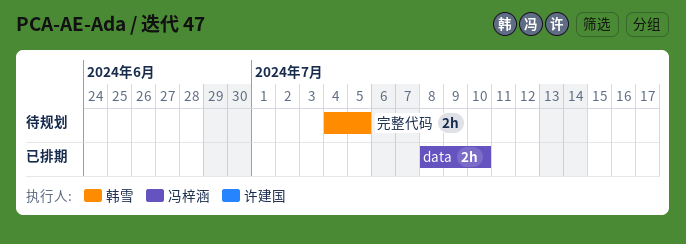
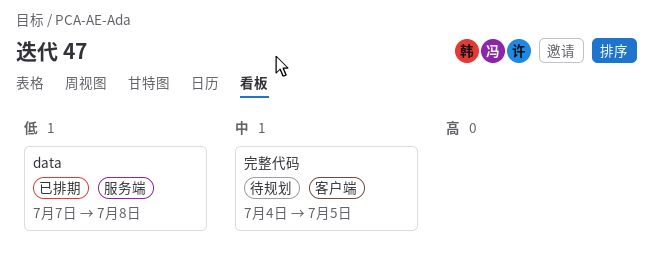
data, start: Jul 8 -> Jul 7
data, due: Jul 10 -> Jul 8

